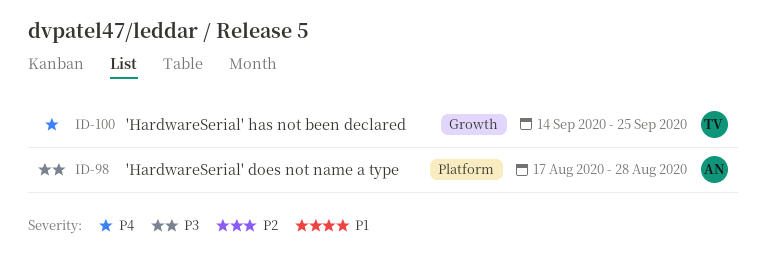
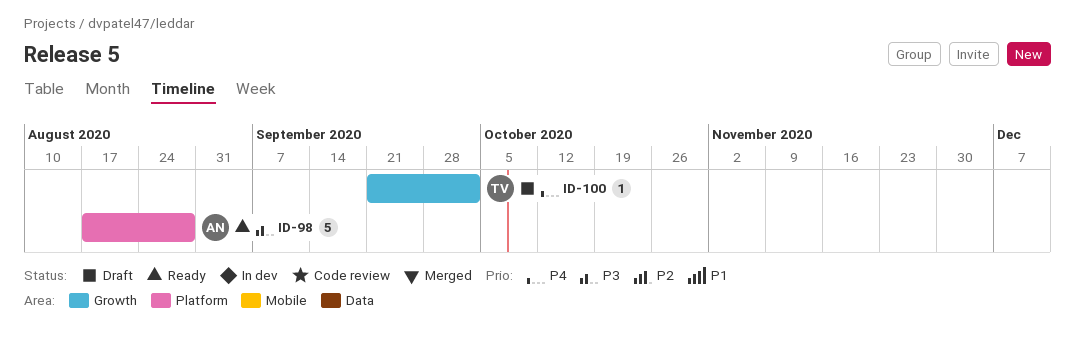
ID-100, start: Sep 14 -> Sep 21
ID-100, due: Sep 25 -> Oct 2

